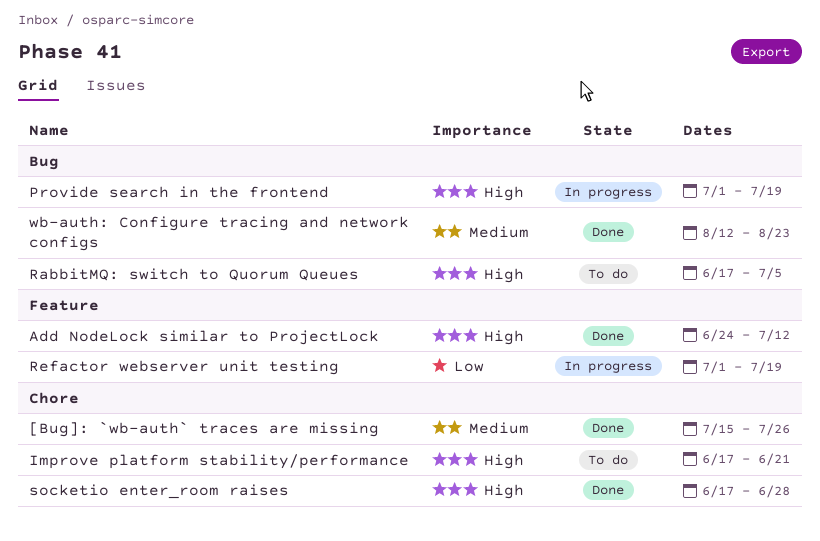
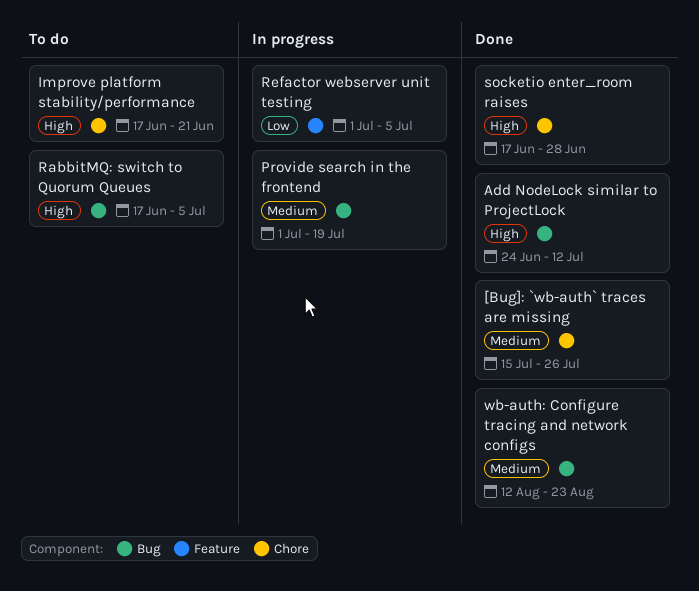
Add NodeLock similar to ProjectLock, label: Feature -> Bug
Provide search in the frontend, priority: High -> Medium
Refactor webserver unit testing, due: Jul 19 -> Jul 5

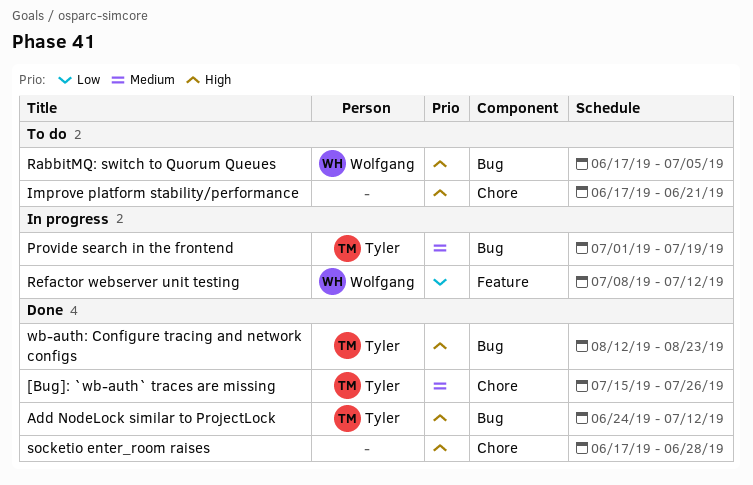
Refactor webserver unit testing, start: Jul 1 -> Jul 8
Refactor webserver unit testing, due: Jul 5 -> Jul 12
wb-auth: Configure tracing and network configs, priority: Medium -> High

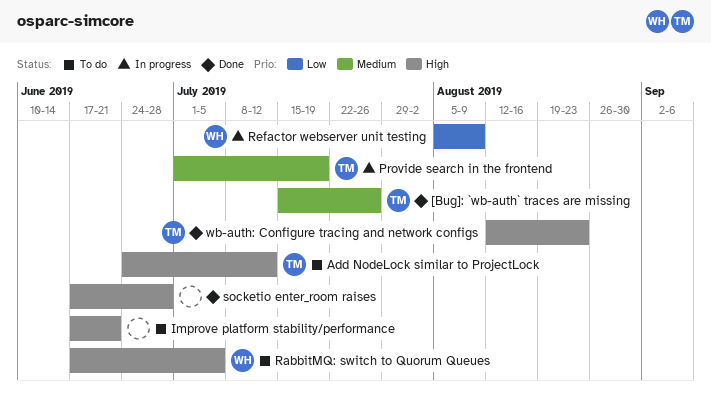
Add NodeLock similar to ProjectLock, status: Done -> To do
Refactor webserver unit testing, start: Jul 8 -> Aug 5
Refactor webserver unit testing, due: Jul 12 -> Aug 9

